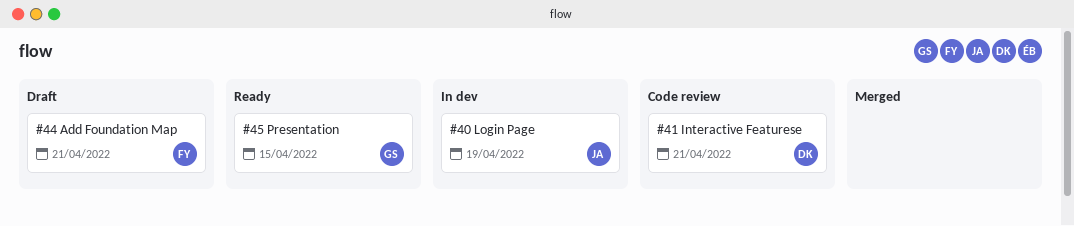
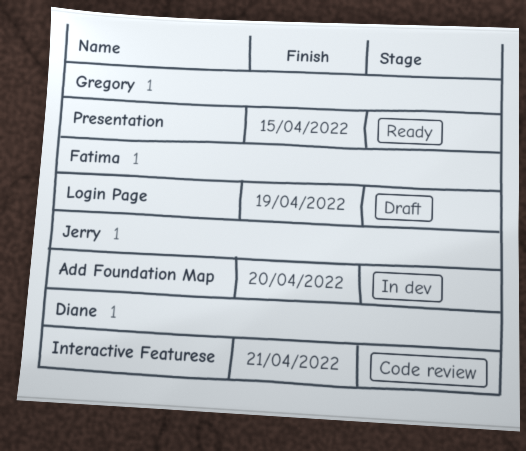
Add Foundation Map, status: Draft -> In dev
Add Foundation Map, owner: Fatima -> Jerry
Add Foundation Map, due: Apr 21 -> Apr 20
Login Page, status: In dev -> Draft
Login Page, owner: Jerry -> Fatima

